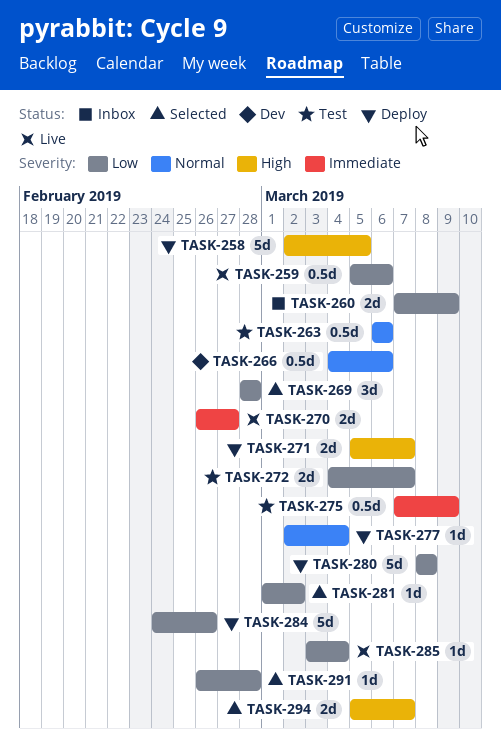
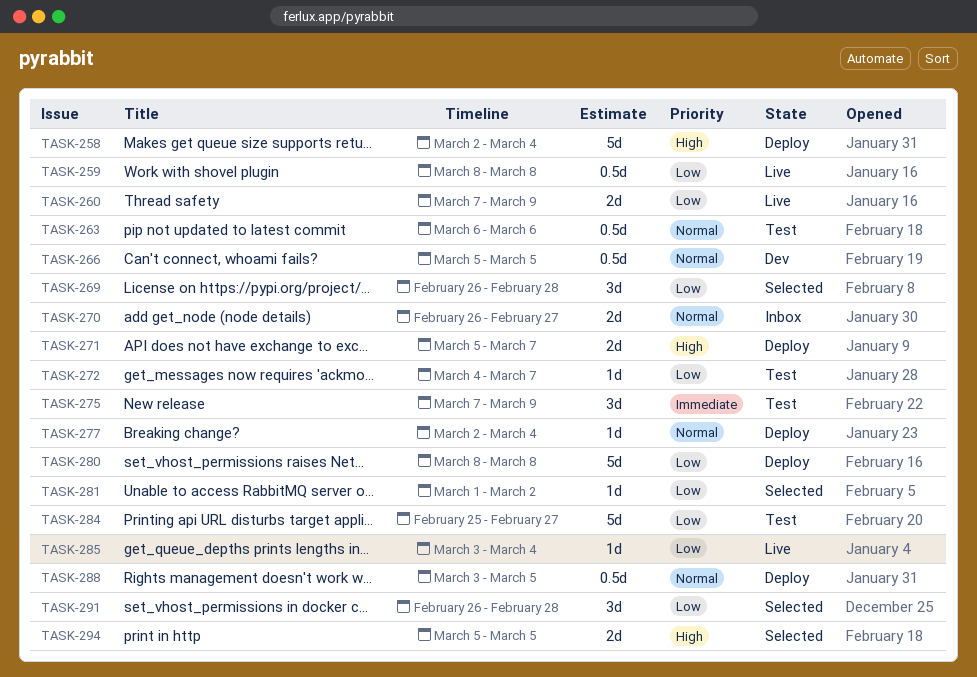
TASK-258, due: Mar 5 -> Mar 4
TASK-259, start: Mar 5 -> Mar 8
TASK-259, due: Mar 6 -> Mar 8
TASK-260, status: Inbox -> Live
TASK-266, start: Mar 4 -> Mar 5
TASK-266, due: Mar 6 -> Mar 5
TASK-269, start: Feb 28 -> Feb 26
TASK-270, status: Live -> Inbox
TASK-270, priority: Immediate -> Normal
TASK-272, estimate: 2d -> 1d
TASK-275, estimate: 0.5d -> 3d
TASK-284, status: Deploy -> Test
TASK-284, start: Feb 24 -> Feb 25
TASK-284, due: Feb 26 -> Feb 27
TASK-288: none -> present
TASK-291, estimate: 1d -> 3d
TASK-294, due: Mar 7 -> Mar 5

